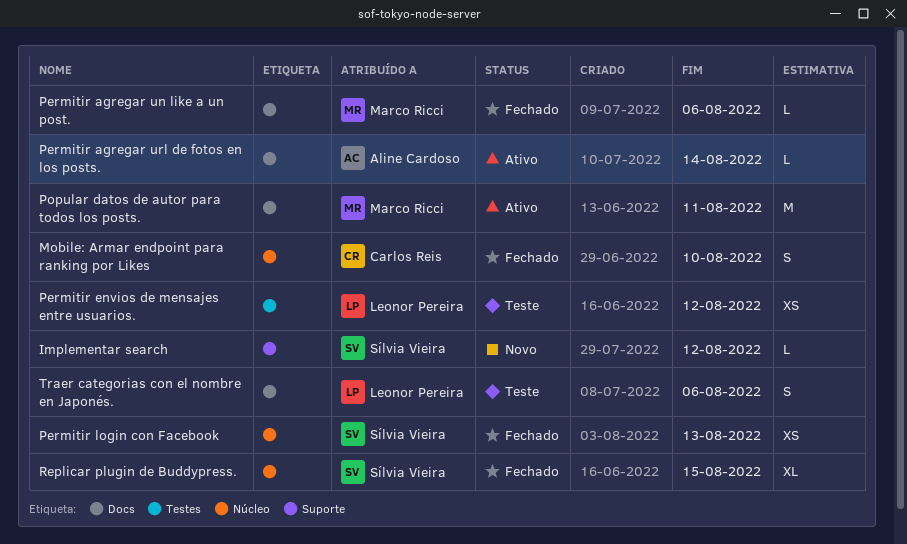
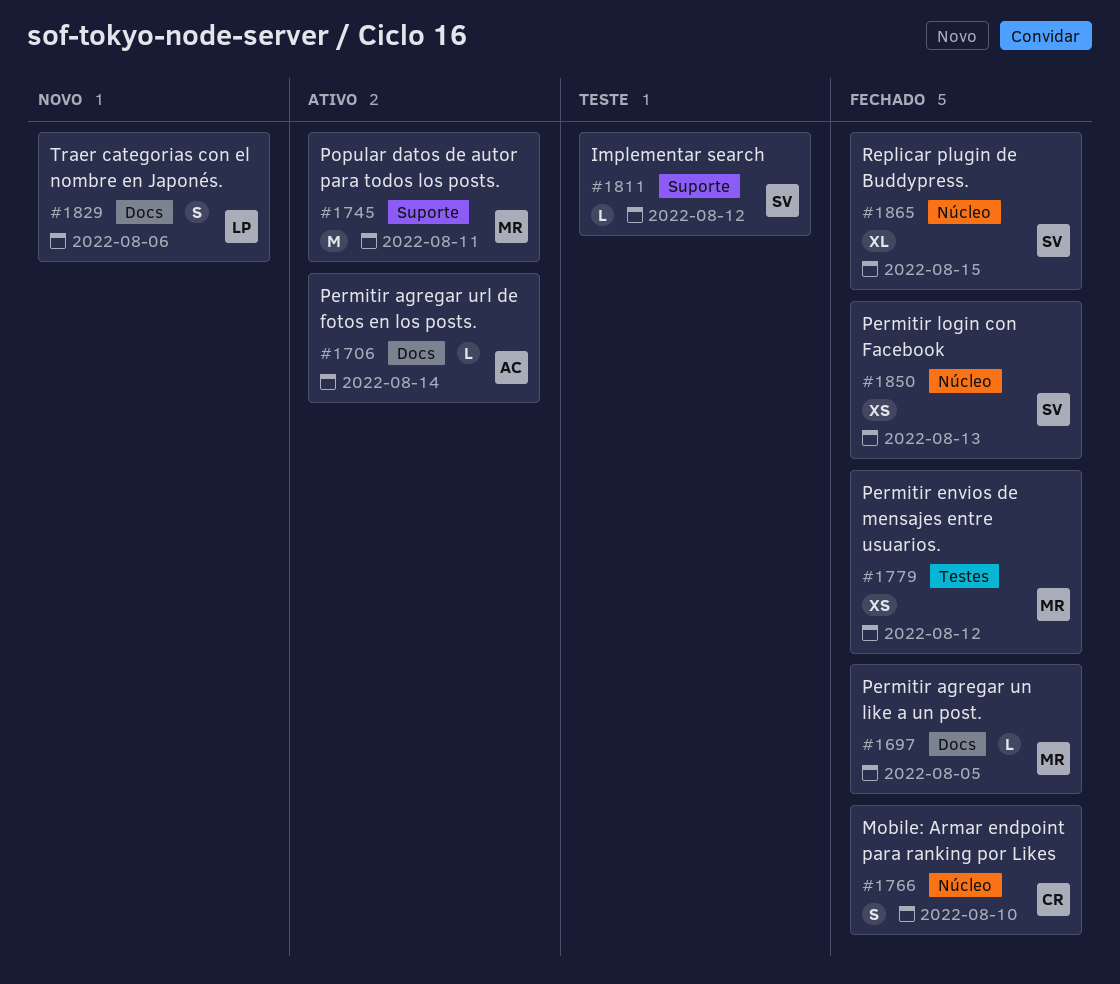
Implementar search, status: Novo -> Teste
Permitir agregar un like a un post., due: Aug 6 -> Aug 5
Permitir envios de mensajes entre usuarios., status: Teste -> Fechado
Permitir envios de mensajes entre usuarios., owner: Leonor Pereira -> Marco Ricci
Popular datos de autor para todos los posts., label: Docs -> Suporte
Traer categorias con el nombre en Japonés., status: Teste -> Novo

